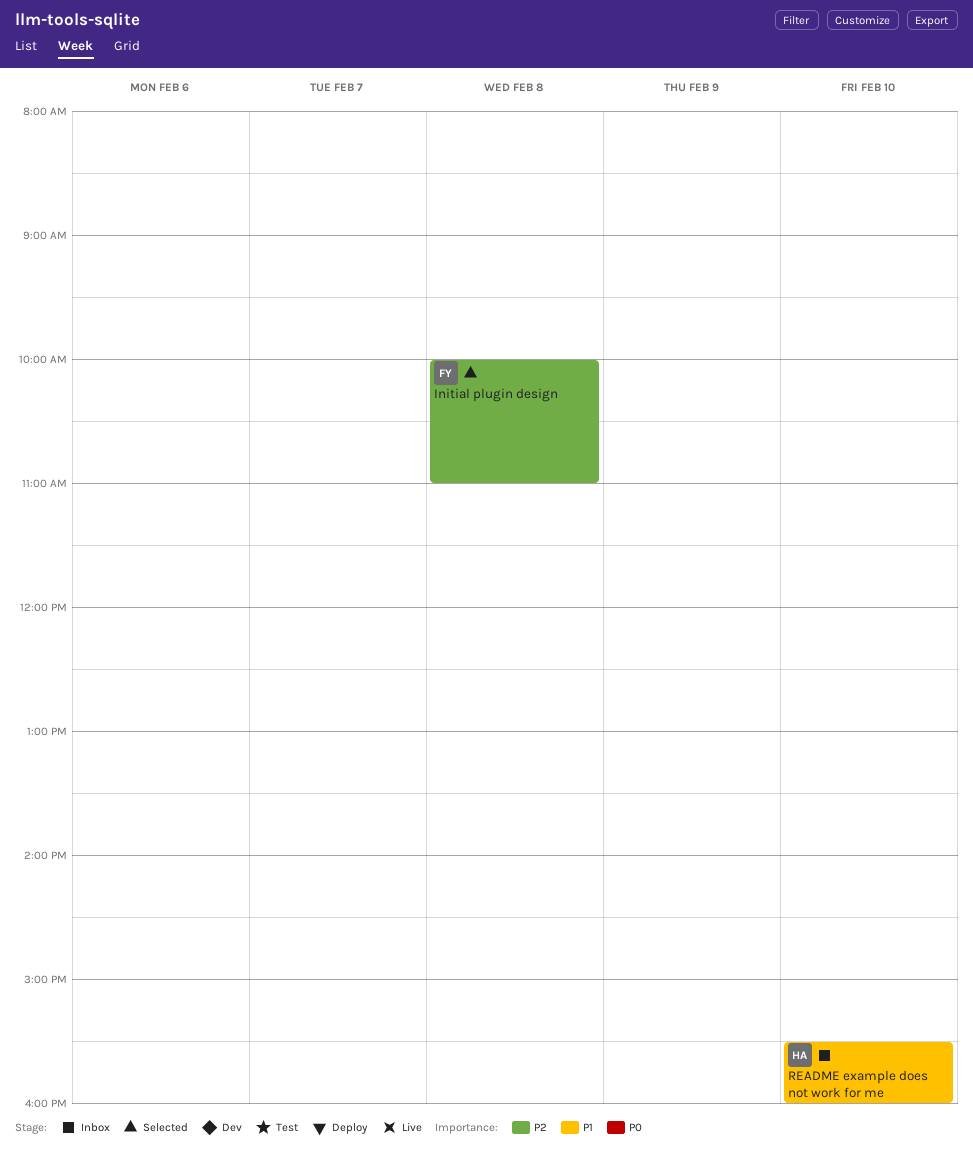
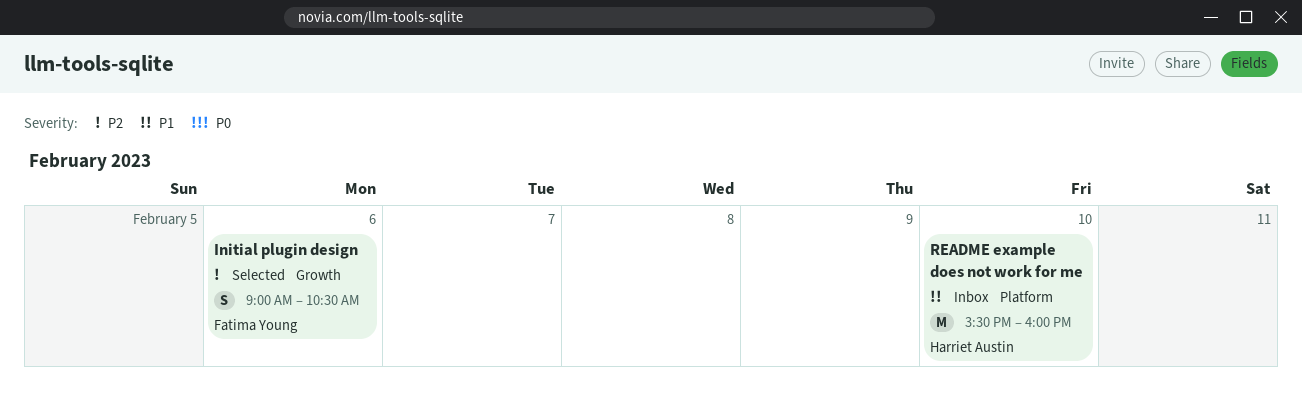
Initial plugin design, day: Feb 8 -> Feb 6
Initial plugin design, begins: 10:00 -> 09:00
Initial plugin design, ends: 11:00 -> 10:30

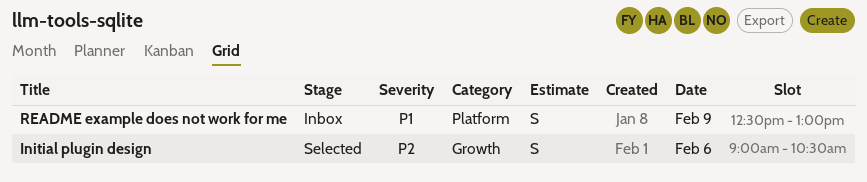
README example does not work for me, estimate: M -> S
README example does not work for me, day: Feb 10 -> Feb 9
README example does not work for me, begins: 15:30 -> 12:30
README example does not work for me, ends: 16:00 -> 13:00

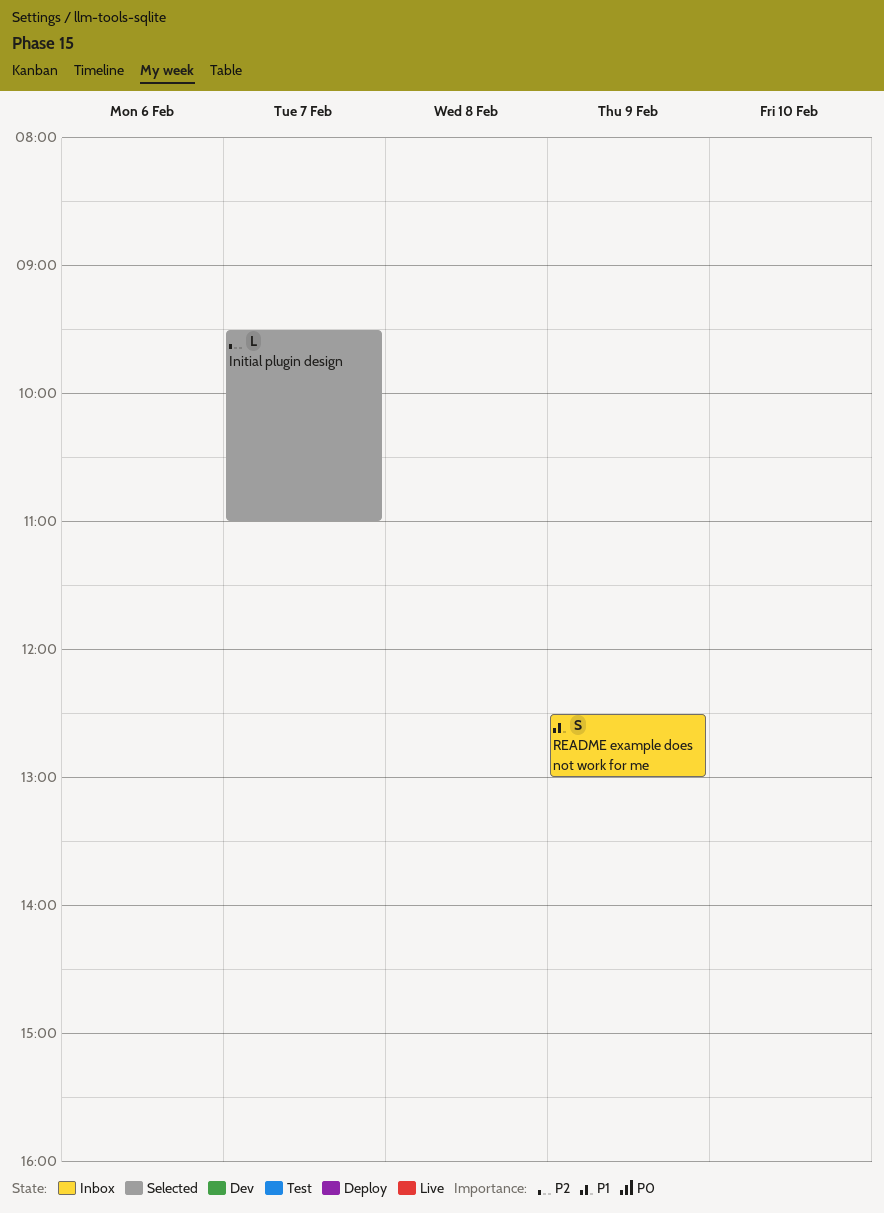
Initial plugin design, estimate: S -> L
Initial plugin design, day: Feb 6 -> Feb 7
Initial plugin design, begins: 09:00 -> 09:30
Initial plugin design, ends: 10:30 -> 11:00

